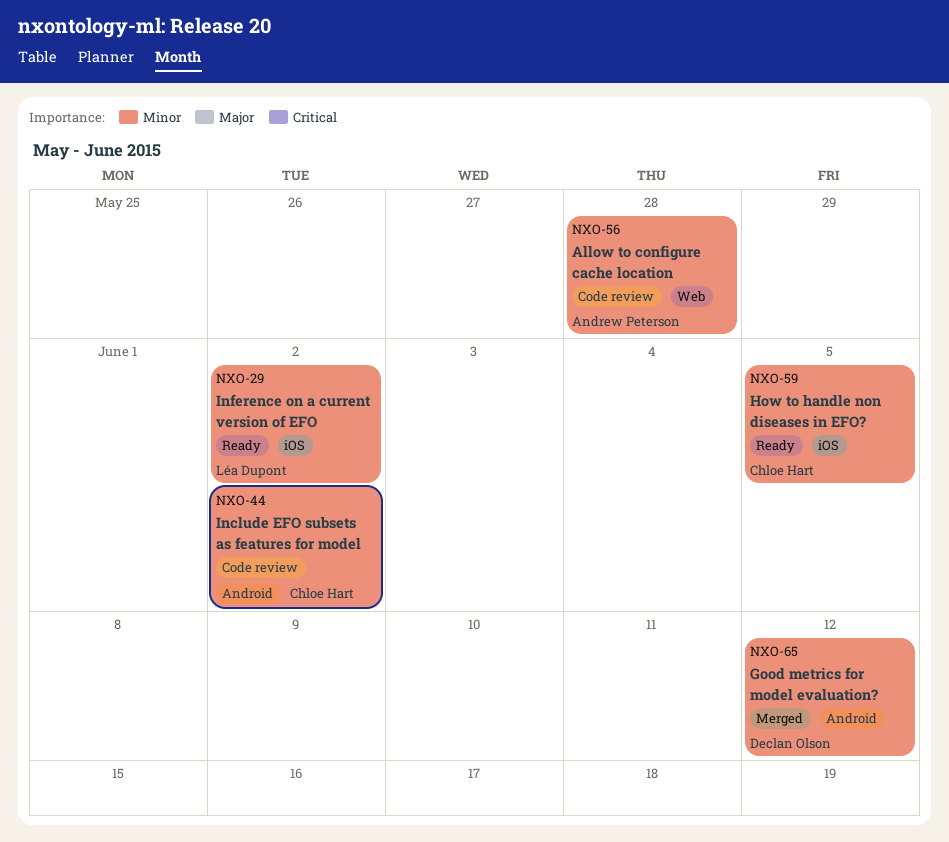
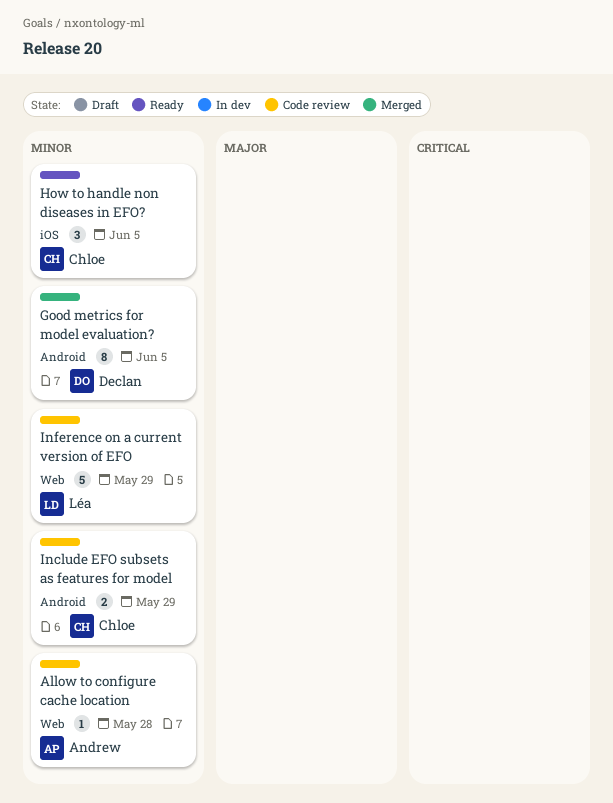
Good metrics for model evaluation?, due: Jun 12 -> Jun 5
Include EFO subsets as features for model, due: Jun 2 -> May 29
Inference on a current version of EFO, status: Ready -> Code review
Inference on a current version of EFO, label: iOS -> Web
Inference on a current version of EFO, due: Jun 2 -> May 29

